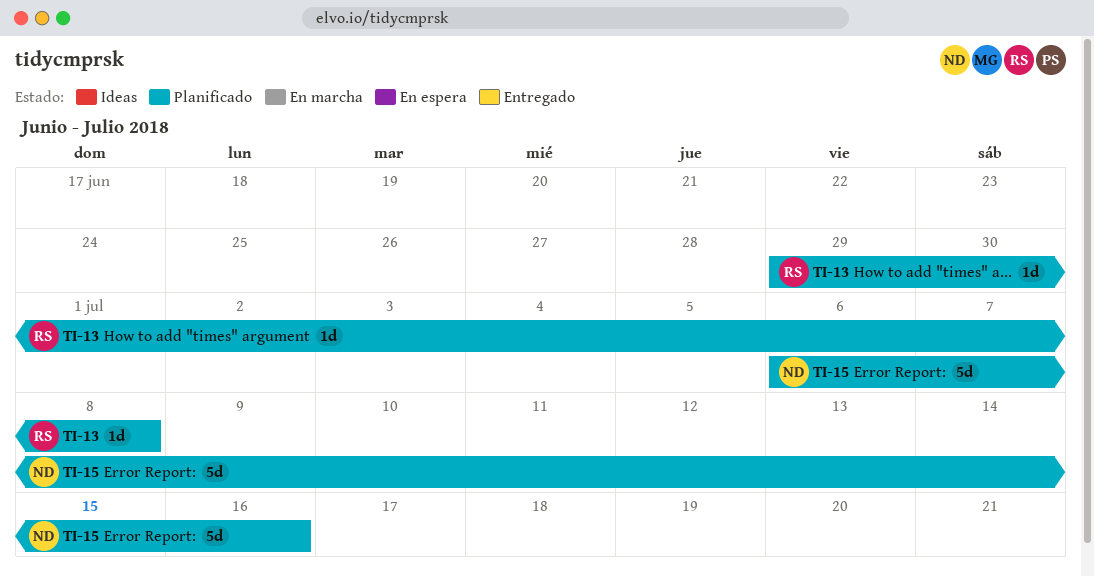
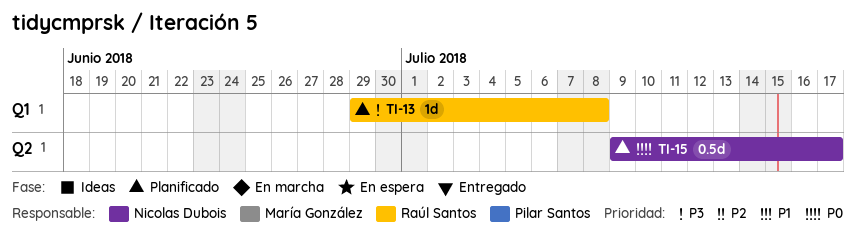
TI-15, estimate: 5d -> 0.5d
TI-15, start: Jul 6 -> Jul 9
TI-15, due: Jul 16 -> Jul 17

